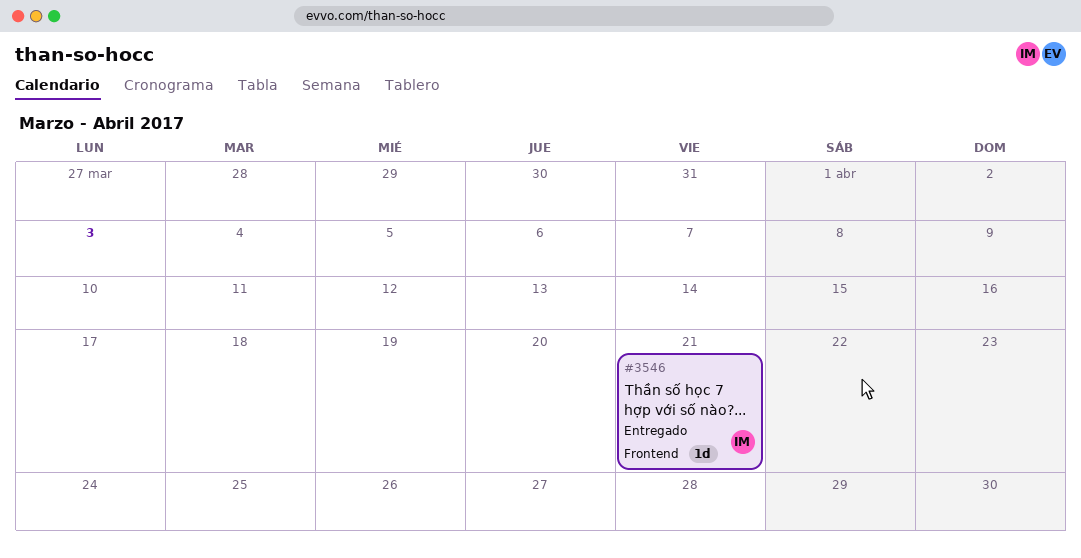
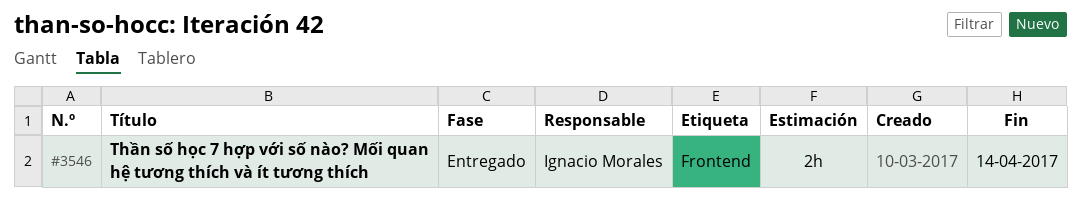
#3546, estimate: 1d -> 2h
#3546, due: Apr 21 -> Apr 14

